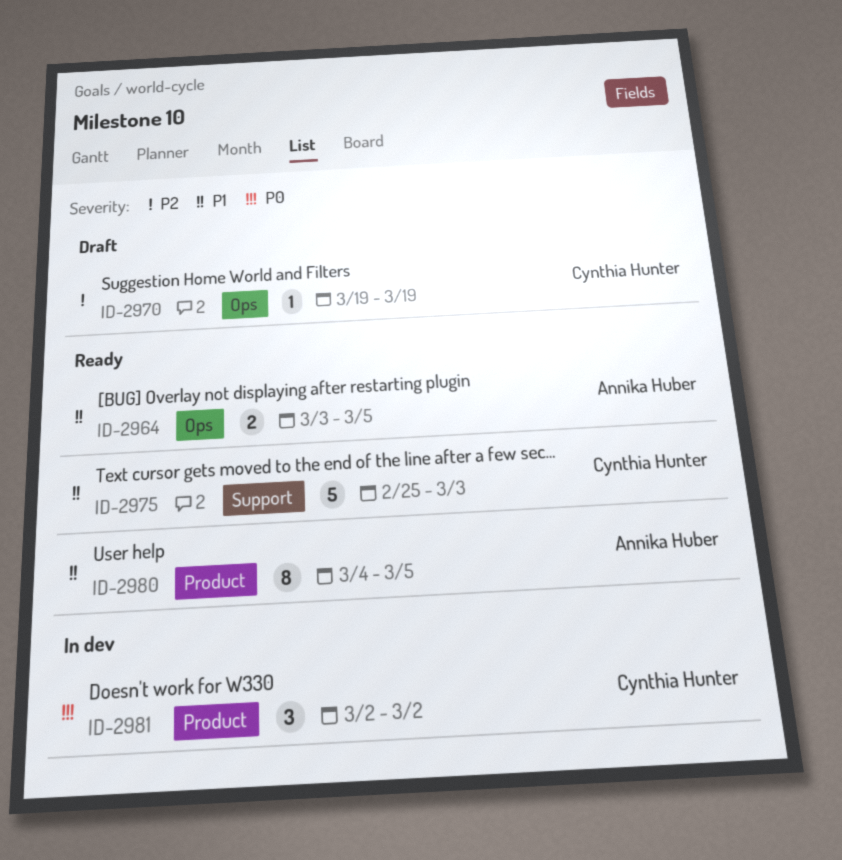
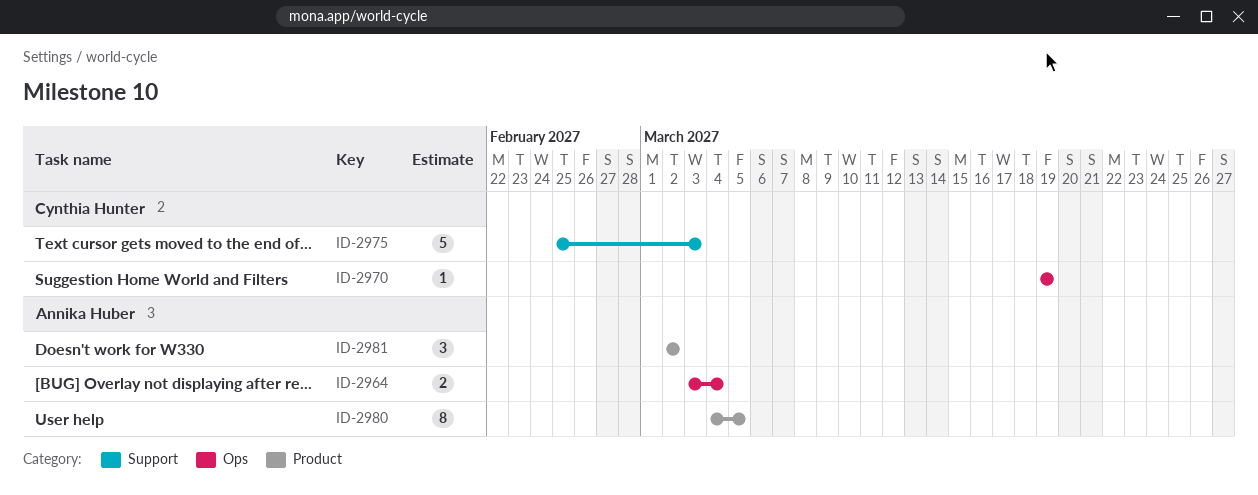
ID-2964, due: Mar 5 -> Mar 4
ID-2981, owner: Cynthia Hunter -> Annika Huber

